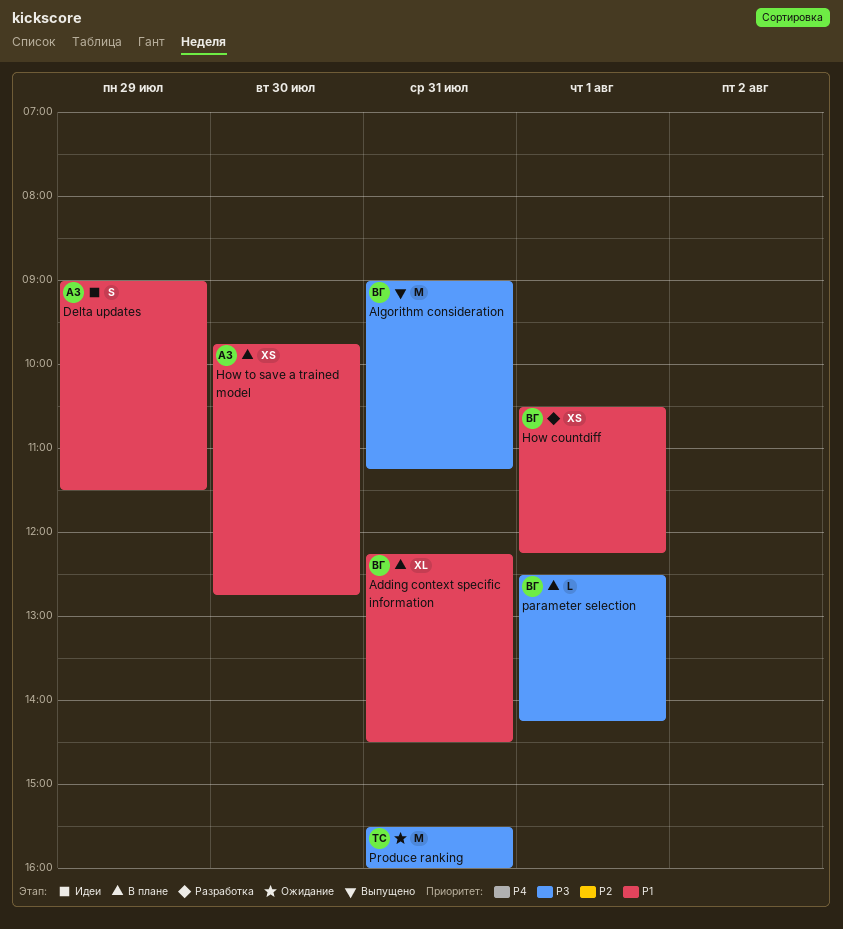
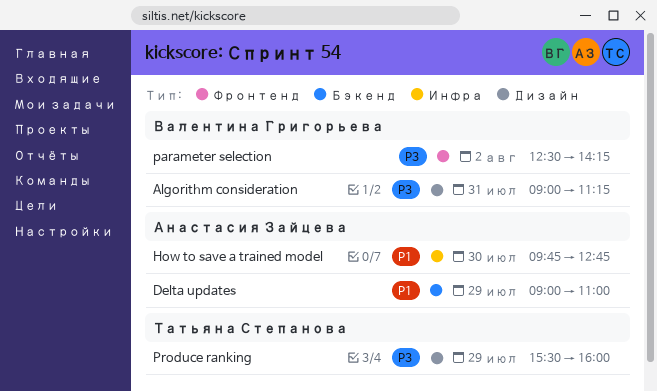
Adding context specific information: present -> none
Delta updates, ends: 11:30 -> 11:00
How countdiff: present -> none
parameter selection, day: Aug 1 -> Aug 2
Produce ranking, day: Jul 31 -> Jul 29

